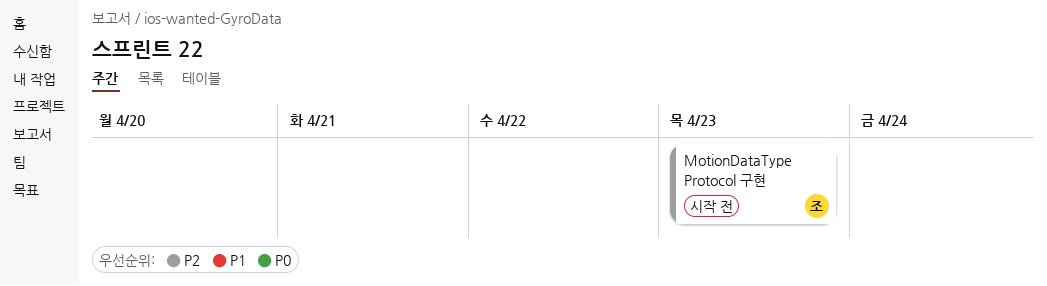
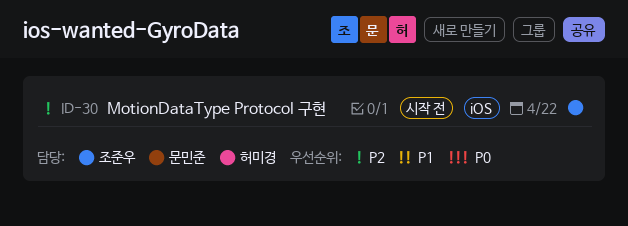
MotionDataType Protocol 구현, due: Apr 23 -> Apr 22

